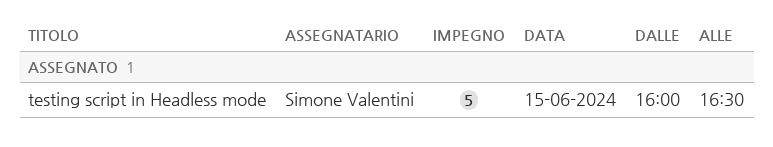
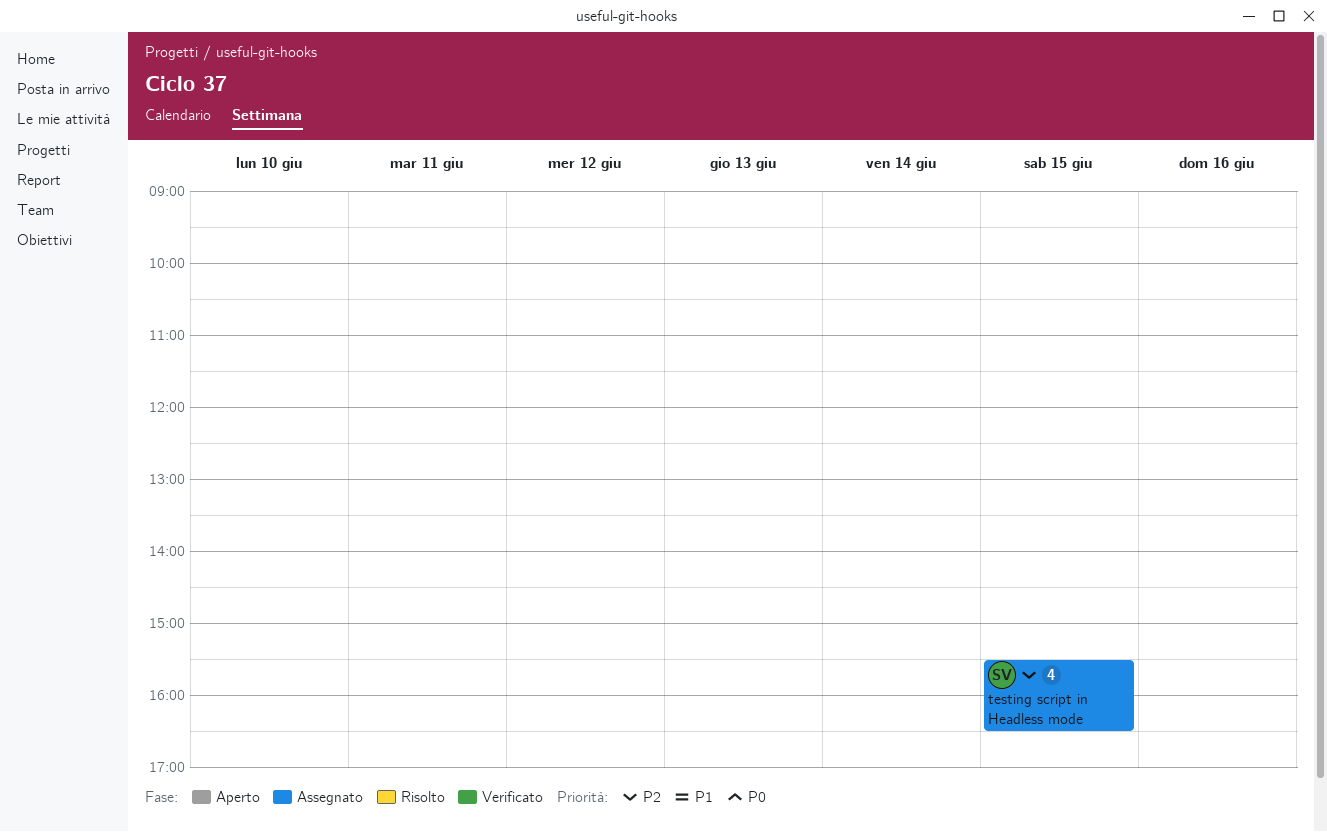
testing script in Headless mode, estimate: 5 -> 4
testing script in Headless mode, begins: 16:00 -> 15:30

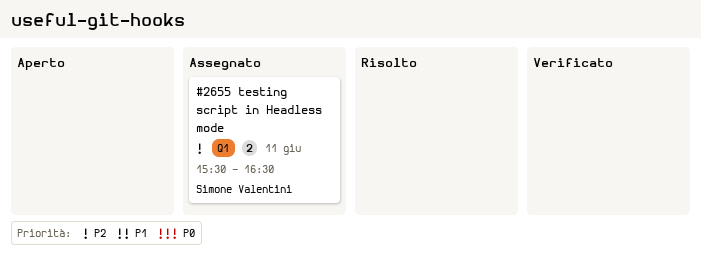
testing script in Headless mode, estimate: 4 -> 2
testing script in Headless mode, day: Jun 15 -> Jun 11

